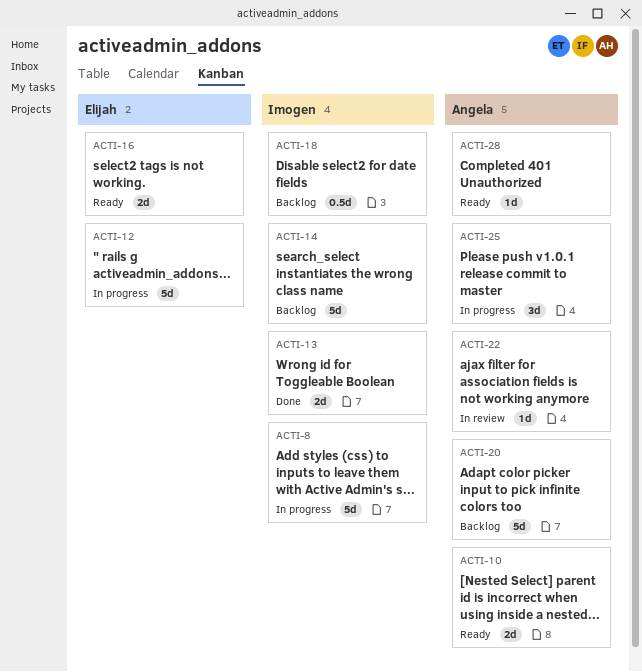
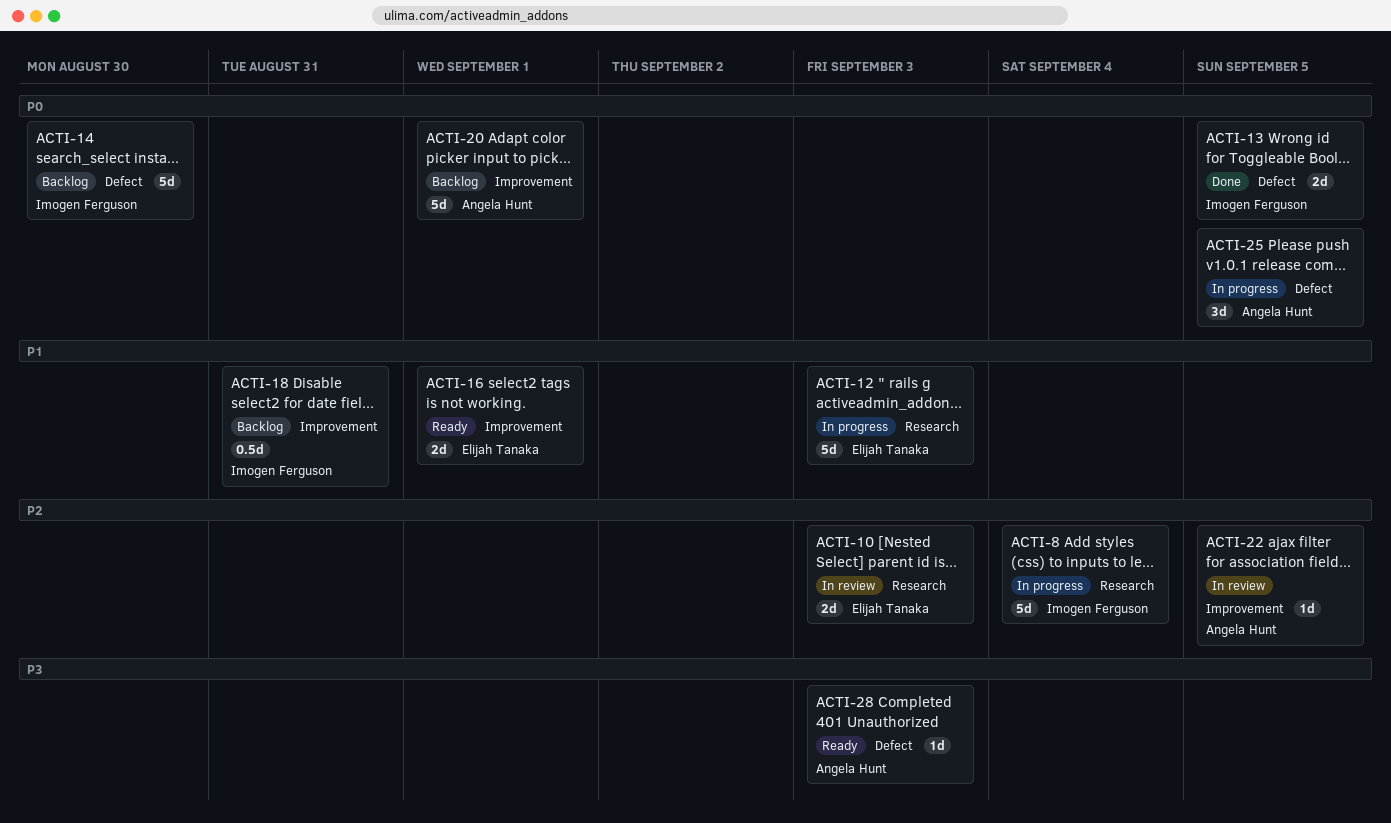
ACTI-10, status: Ready -> In review
ACTI-10, owner: Angela Hunt -> Elijah Tanaka

